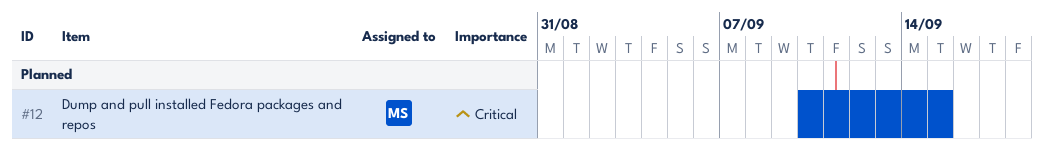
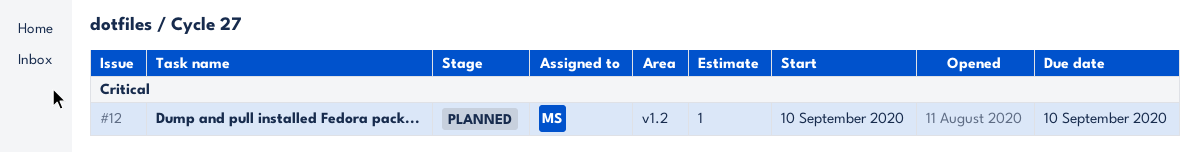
#12, due: Sep 15 -> Sep 10

